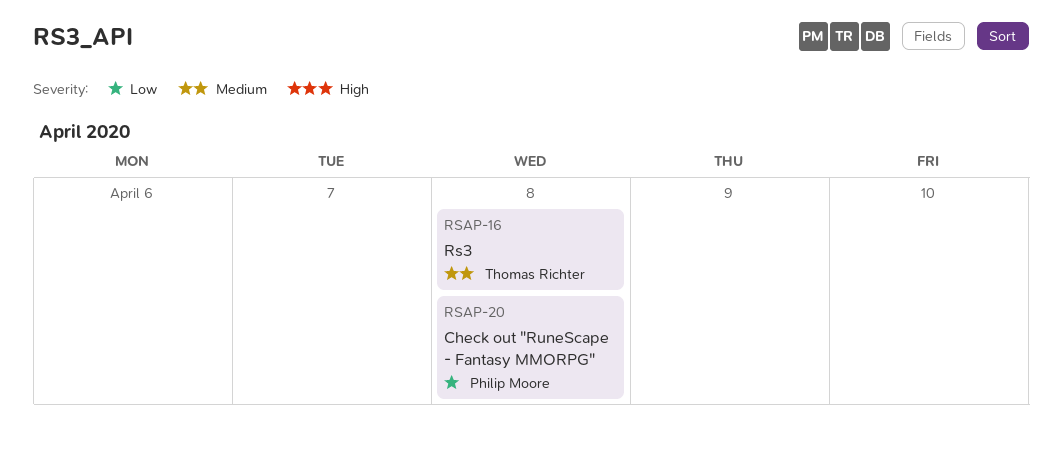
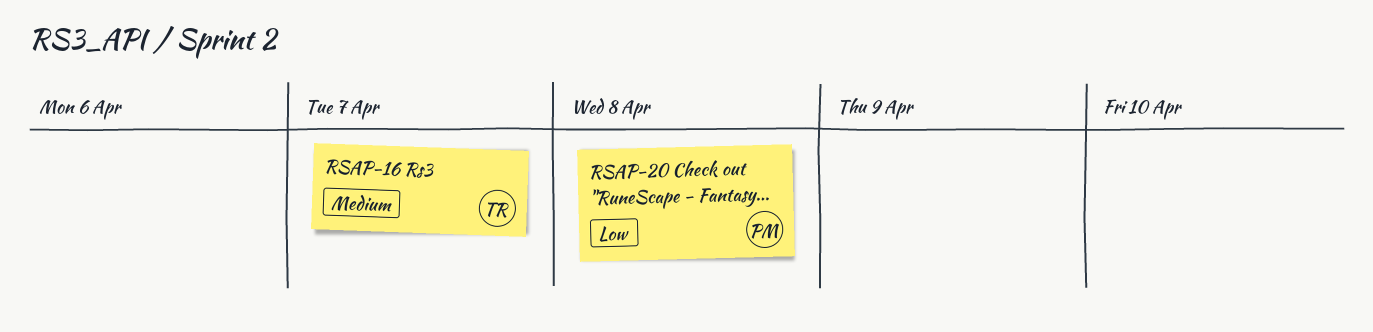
RSAP-16, due: Apr 8 -> Apr 7

